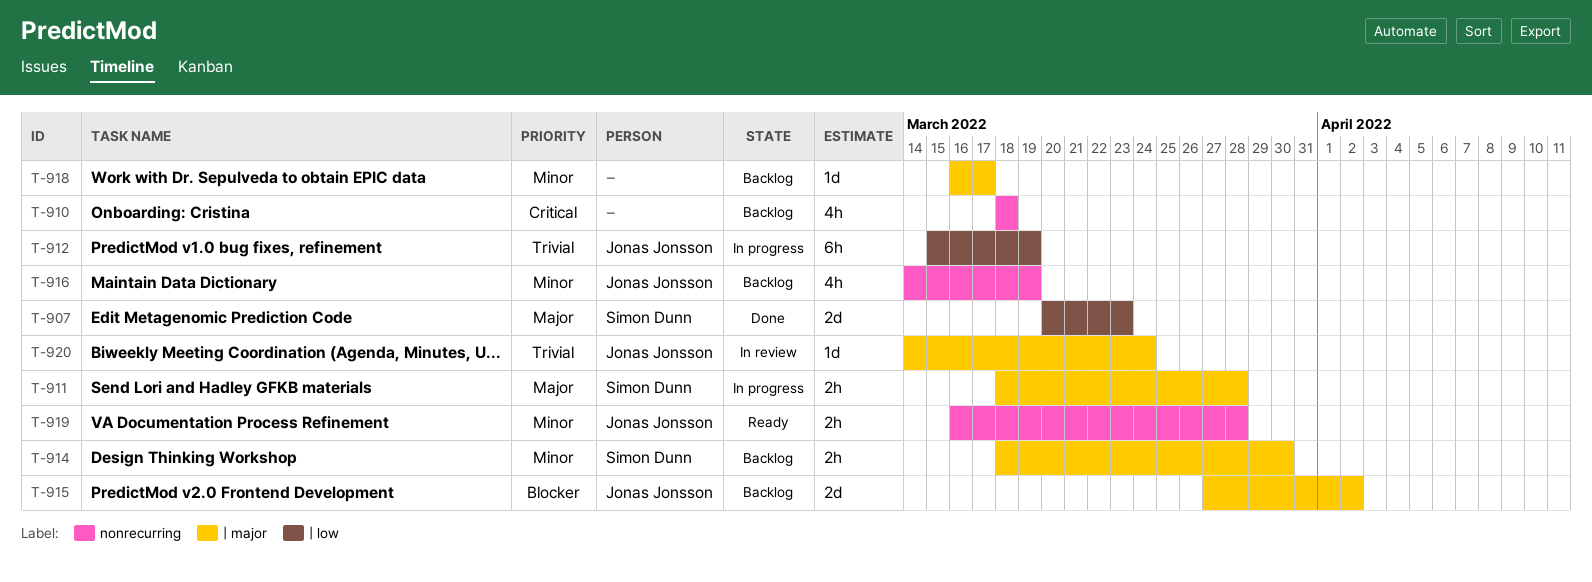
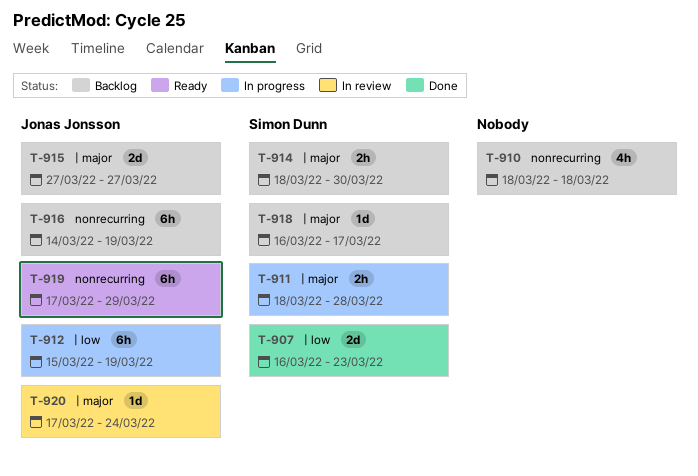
T-907, start: Mar 20 -> Mar 16
T-915, due: Apr 2 -> Mar 27
T-916, estimate: 4h -> 6h
T-918, owner: none -> Simon Dunn
T-919, estimate: 2h -> 6h
T-919, start: Mar 16 -> Mar 17
T-919, due: Mar 28 -> Mar 29
T-920, start: Mar 14 -> Mar 17

